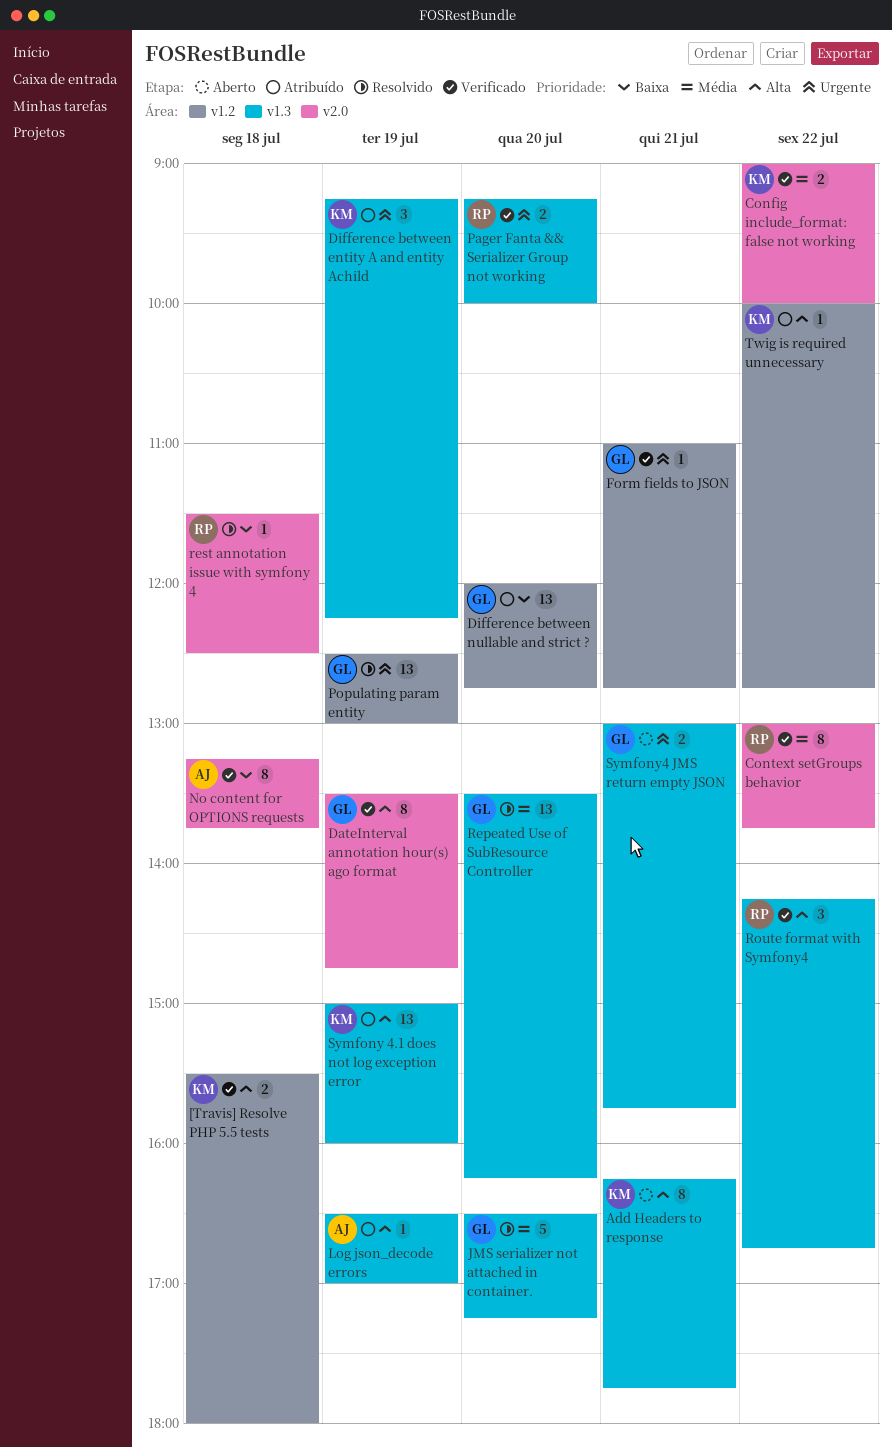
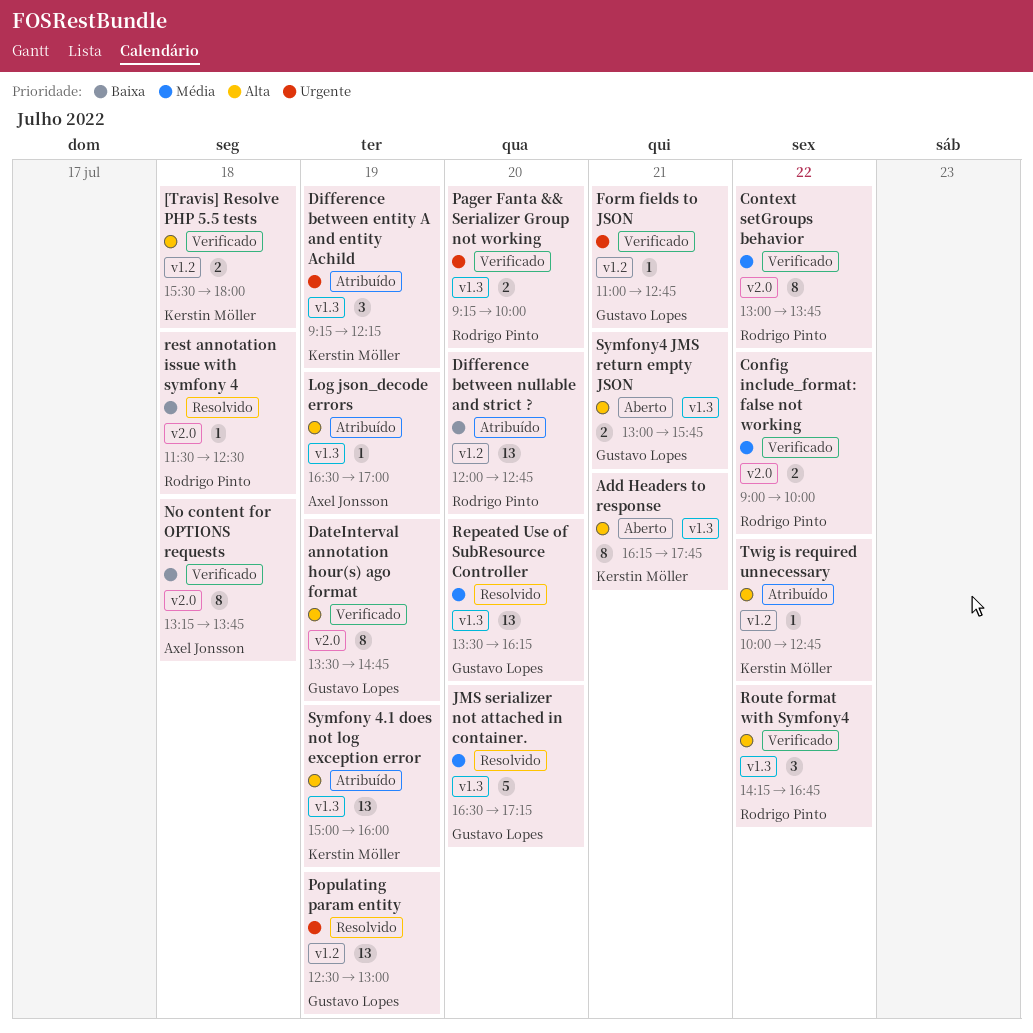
Config include_format: false not working, owner: Kerstin Möller -> Rodrigo Pinto
Difference between nullable and strict ?, owner: Gustavo Lopes -> Rodrigo Pinto
Symfony4 JMS return empty JSON, priority: Urgente -> Alta

